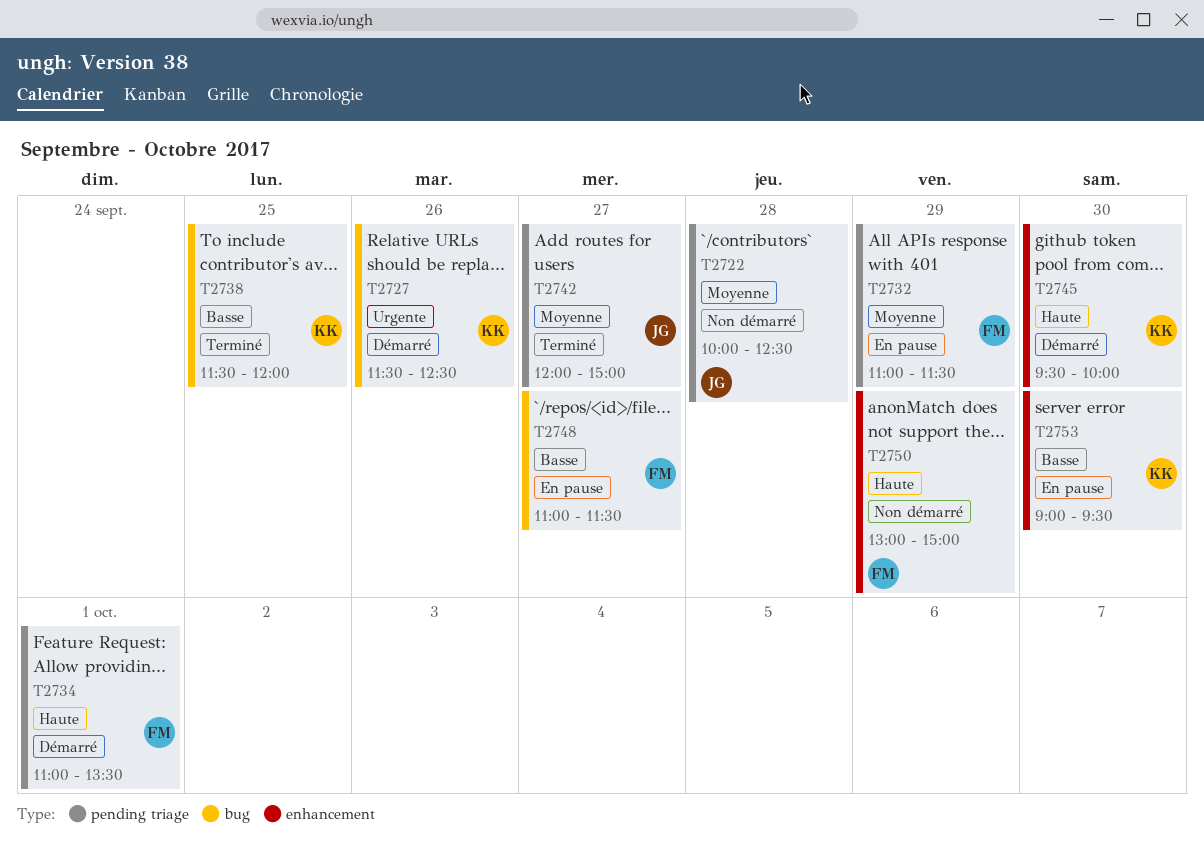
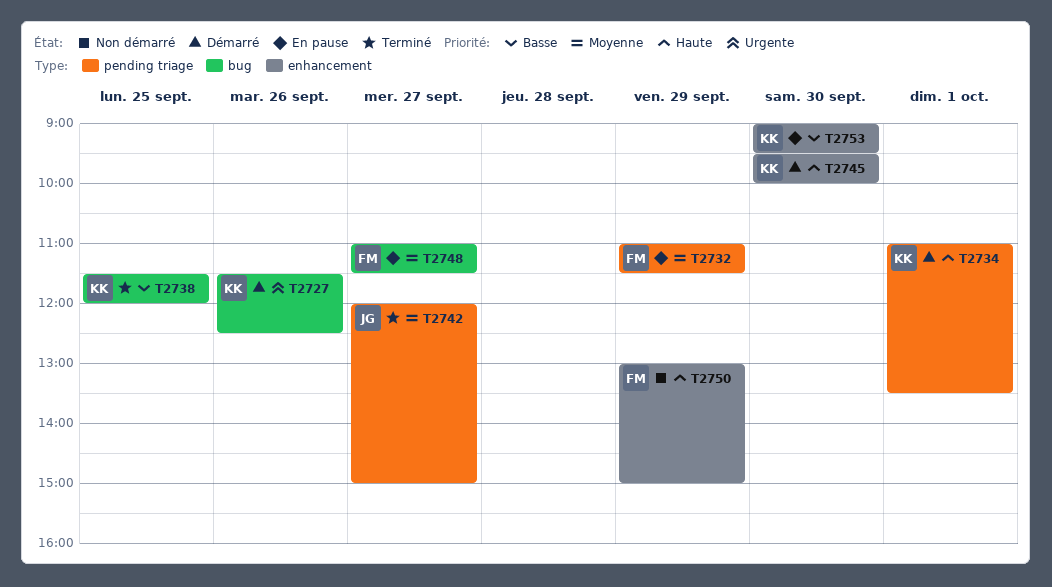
T2722: present -> none
T2734, owner: FM -> KK
T2748, priority: Basse -> Moyenne

